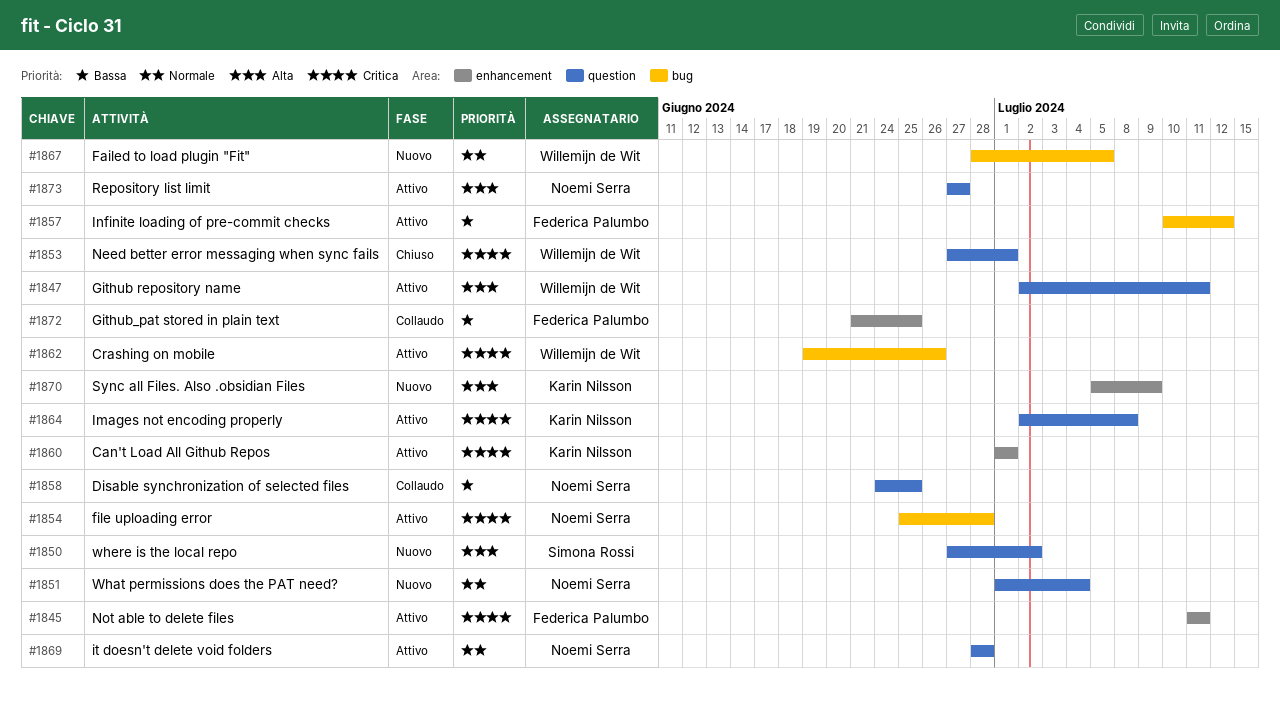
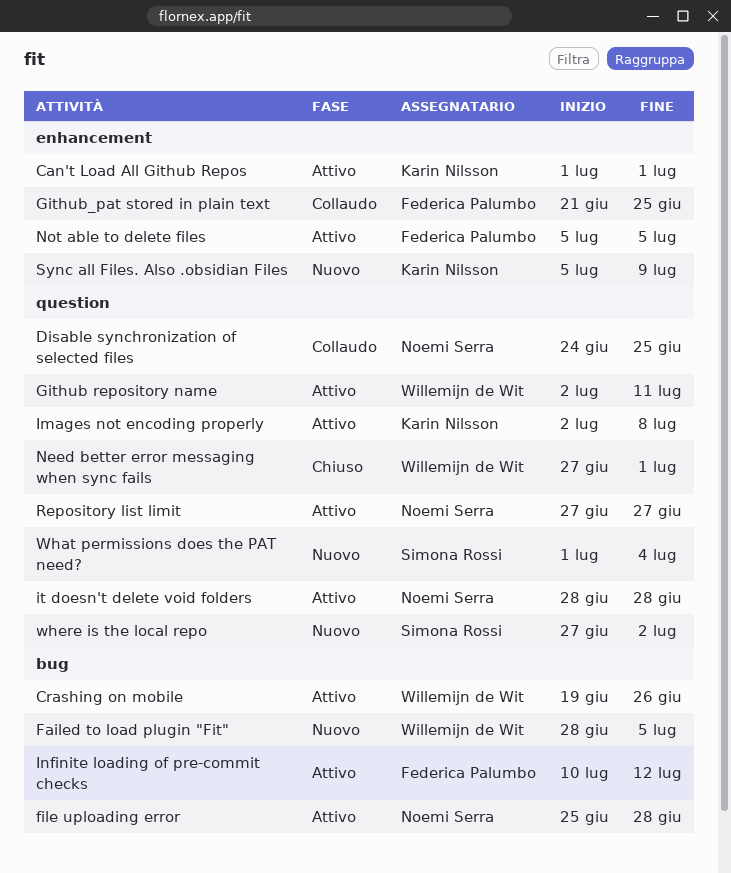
Not able to delete files, start: Jul 11 -> Jul 5
Not able to delete files, due: Jul 11 -> Jul 5
What permissions does the PAT need?, owner: Noemi Serra -> Simona Rossi

